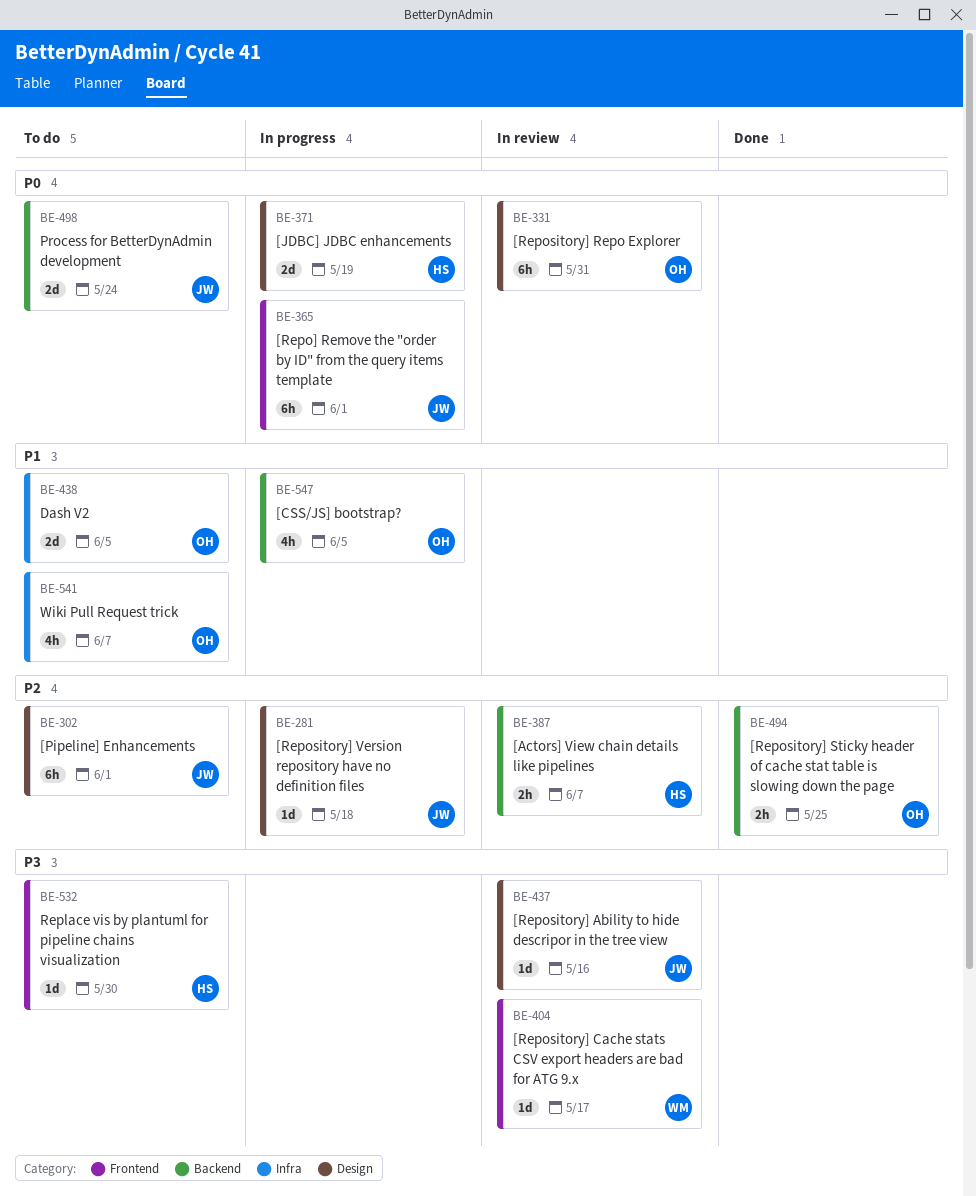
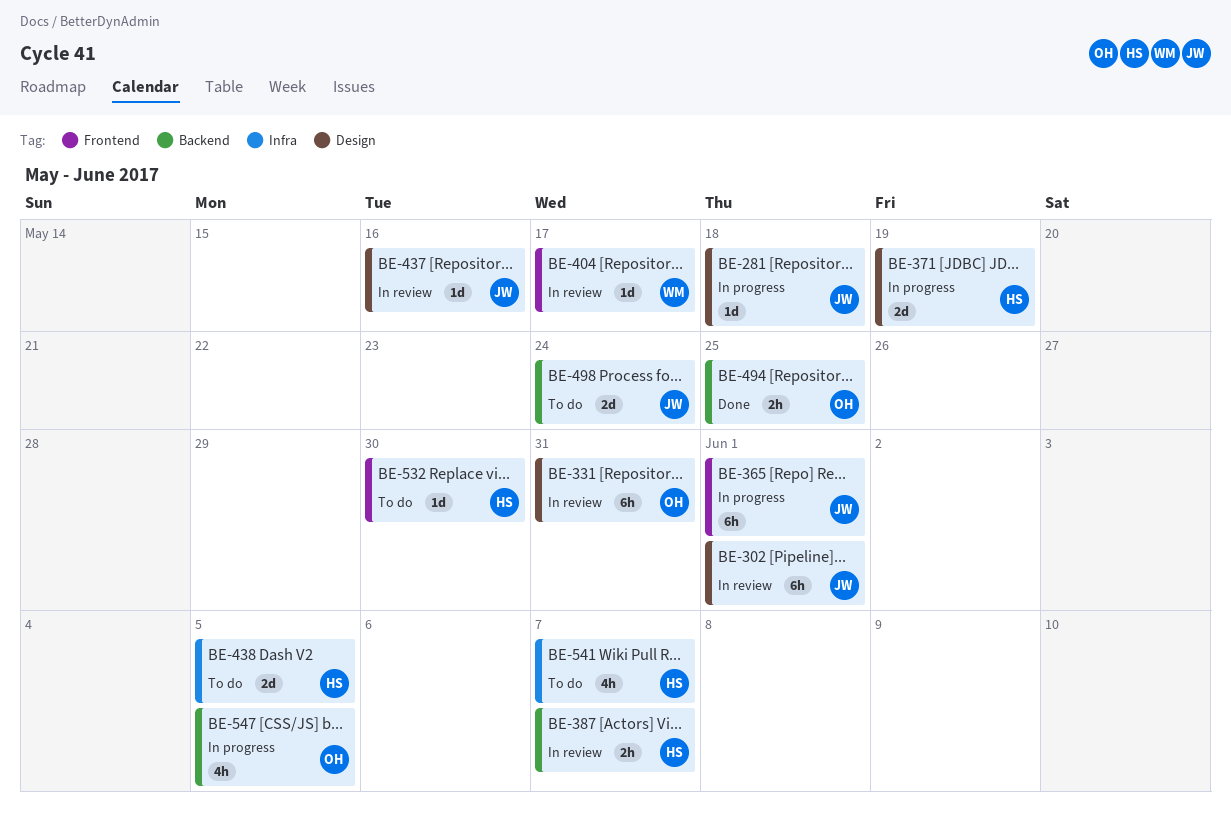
BE-302, status: To do -> In review
BE-438, owner: OH -> HS
BE-541, owner: OH -> HS

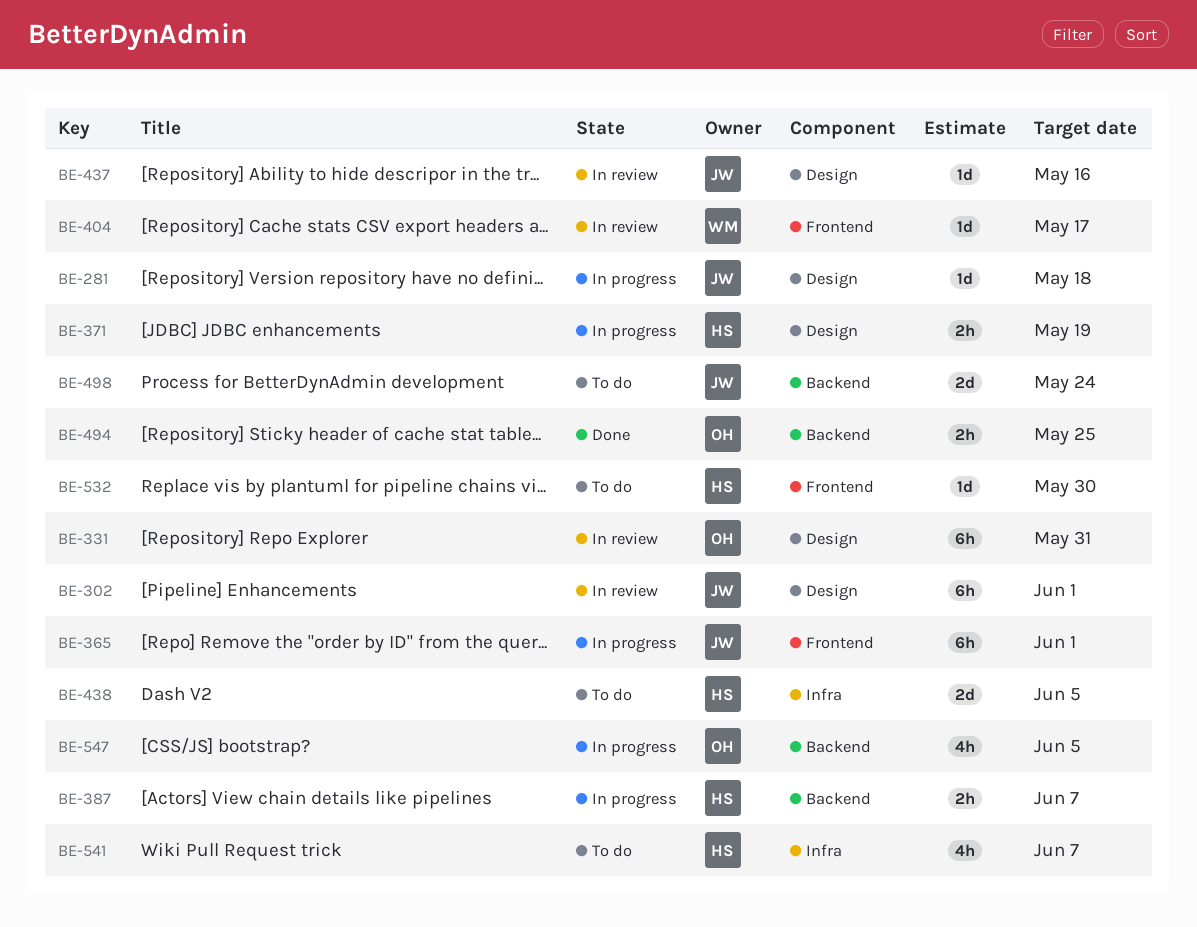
BE-371, estimate: 2d -> 2h
BE-387, status: In review -> In progress

